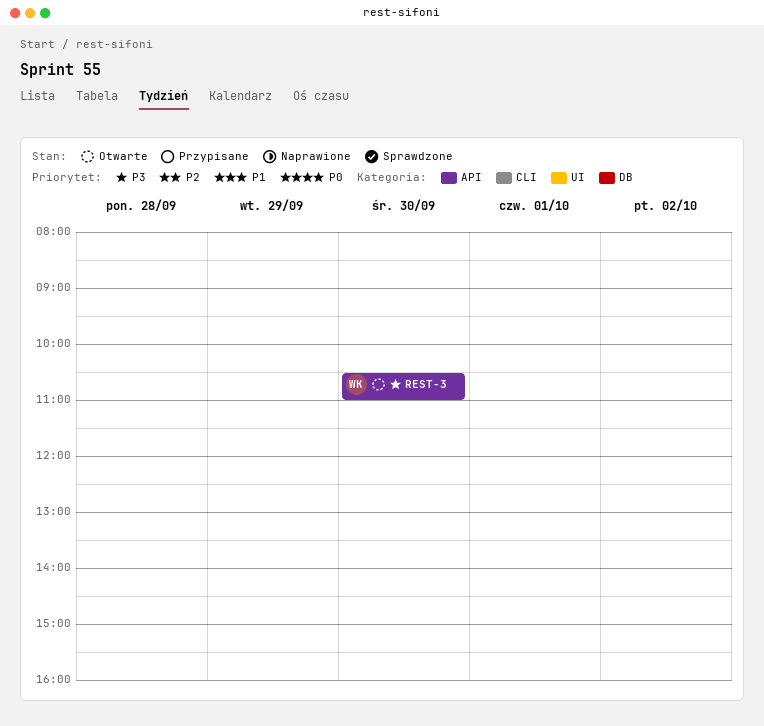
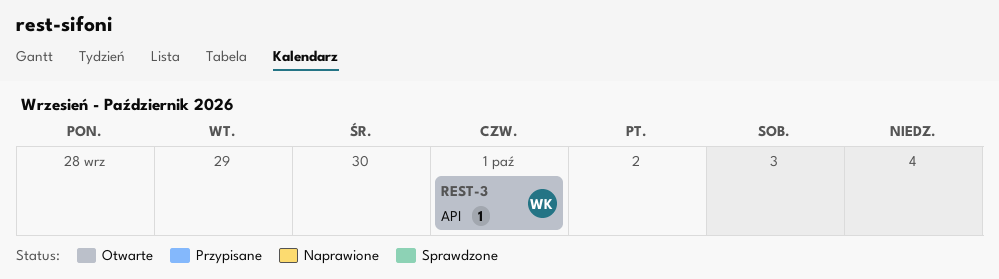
REST-3, day: Sep 30 -> Oct 1

